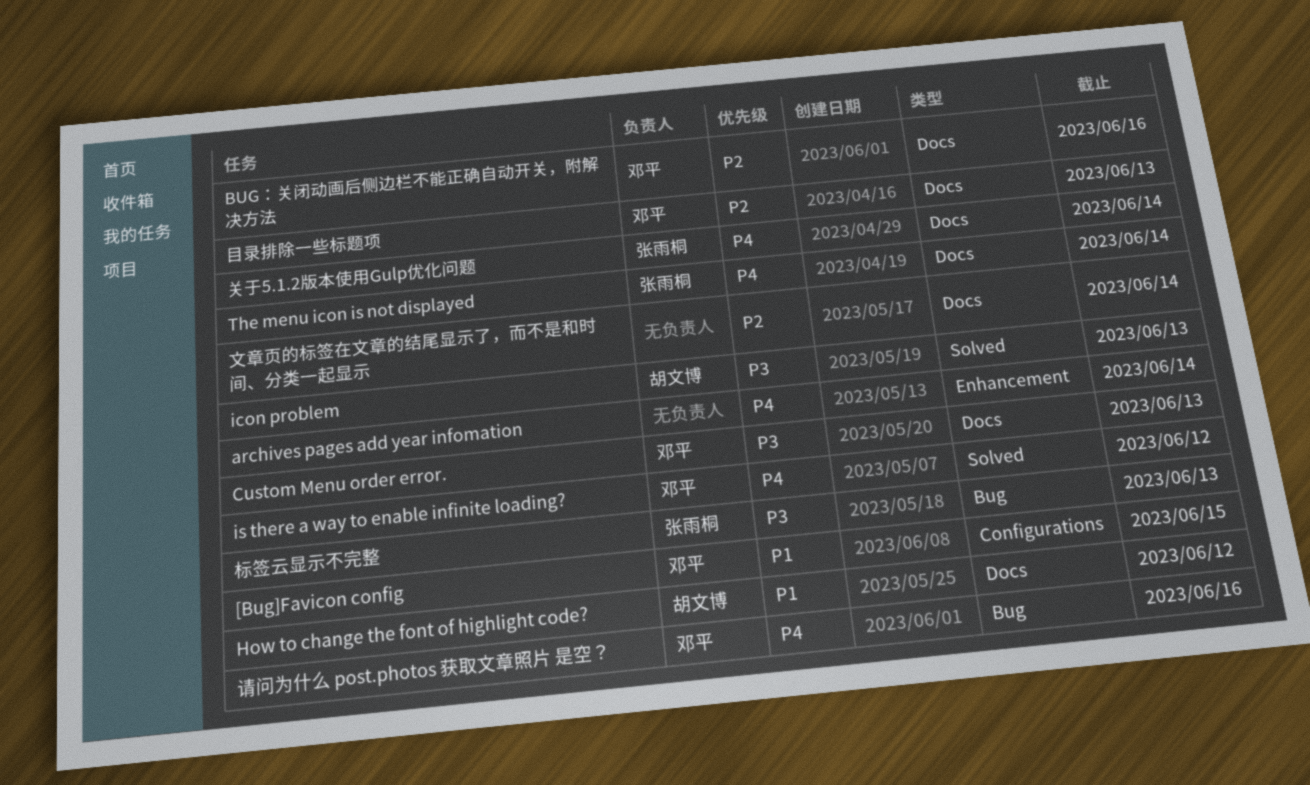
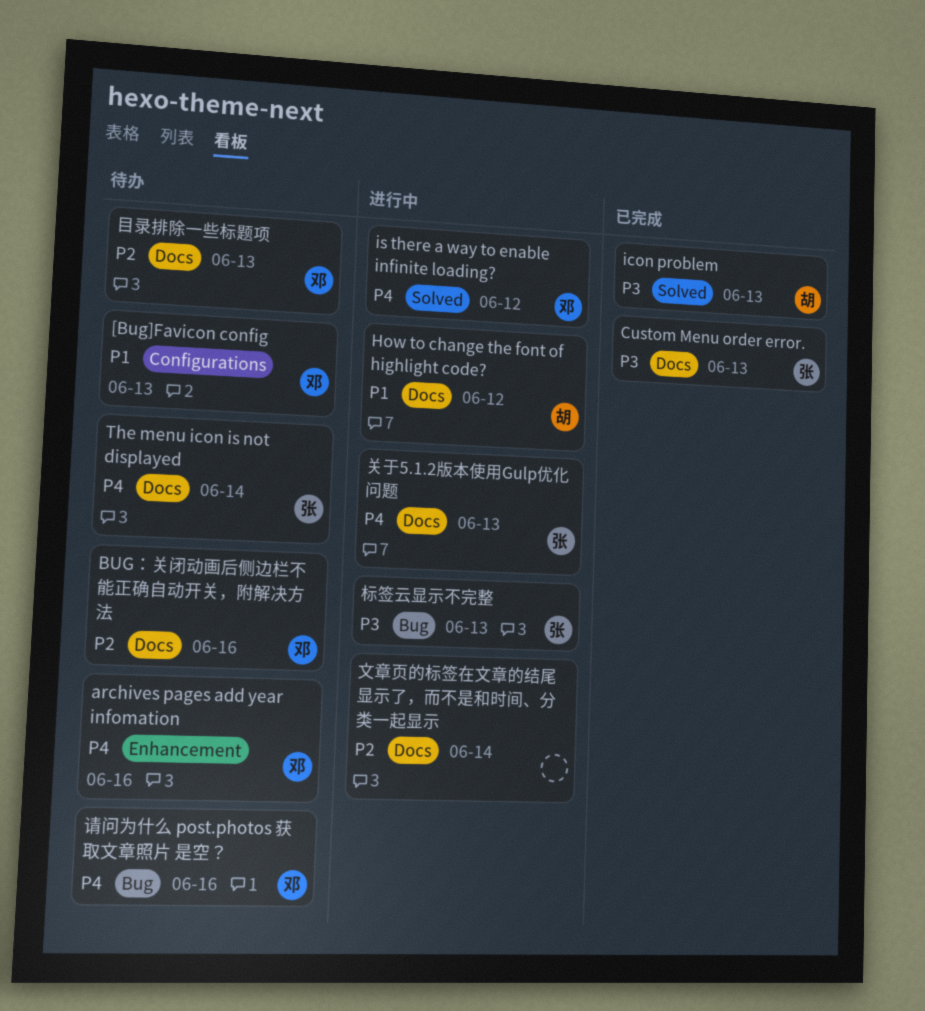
[Bug]Favicon config, due: Jun 15 -> Jun 13
archives pages add year infomation, owner: none -> 邓平
archives pages add year infomation, due: Jun 14 -> Jun 16
Custom Menu order error., owner: 邓平 -> 张雨桐
关于5.1.2版本使用Gulp优化问题, due: Jun 14 -> Jun 13

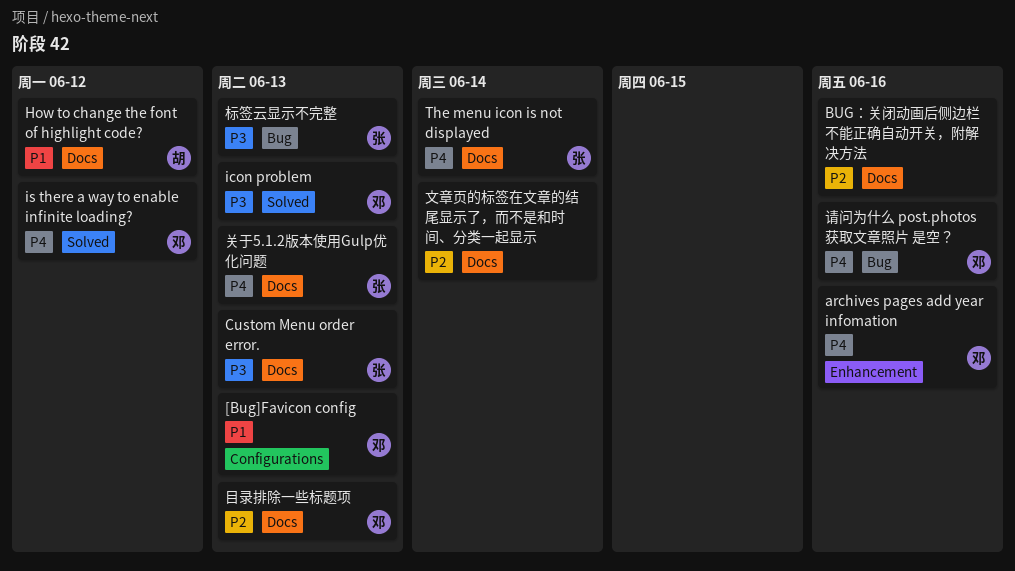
BUG：关闭动画后侧边栏不能正确自动开关，附解决方法, owner: 邓 -> none
icon problem, owner: 胡 -> 邓

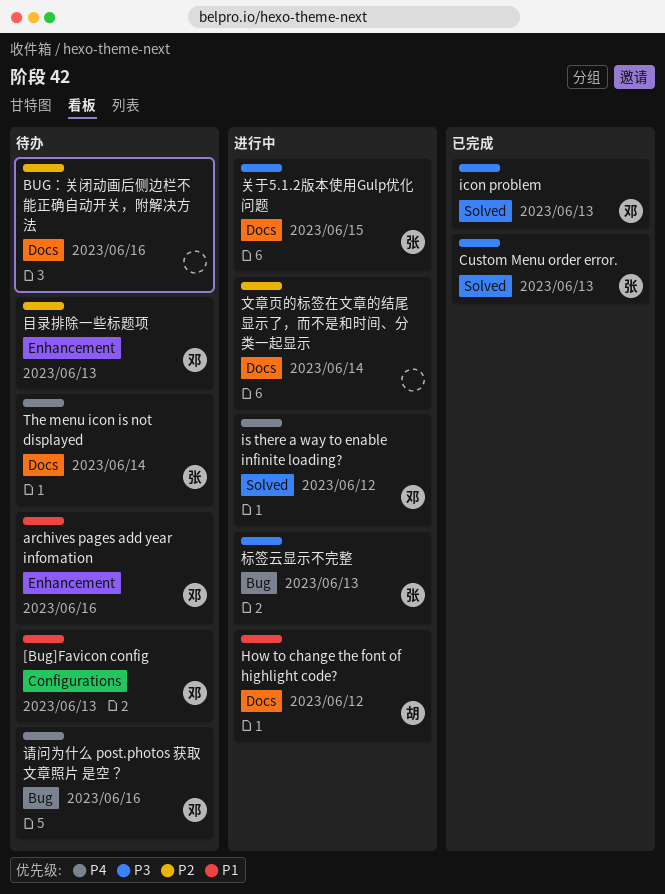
archives pages add year infomation, priority: P4 -> P1
Custom Menu order error., label: Docs -> Solved
关于5.1.2版本使用Gulp优化问题, priority: P4 -> P3
关于5.1.2版本使用Gulp优化问题, due: Jun 13 -> Jun 15
目录排除一些标题项, label: Docs -> Enhancement

